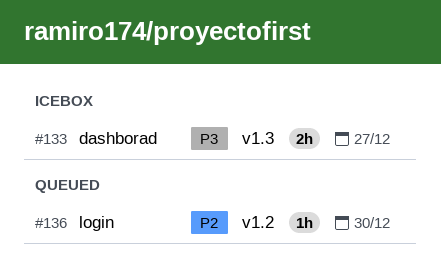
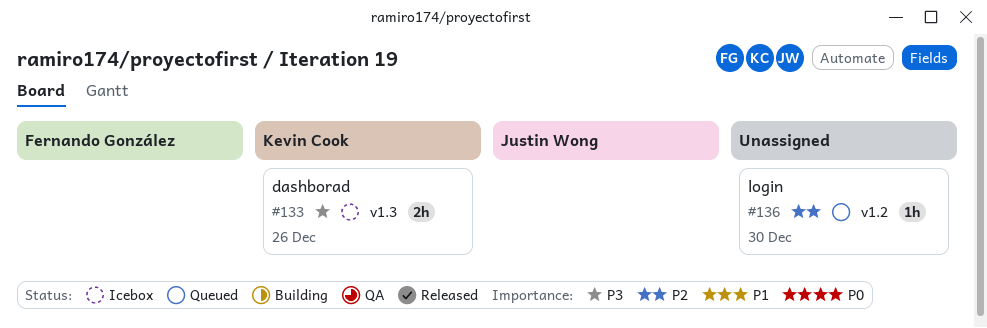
#133, due: Dec 27 -> Dec 26

